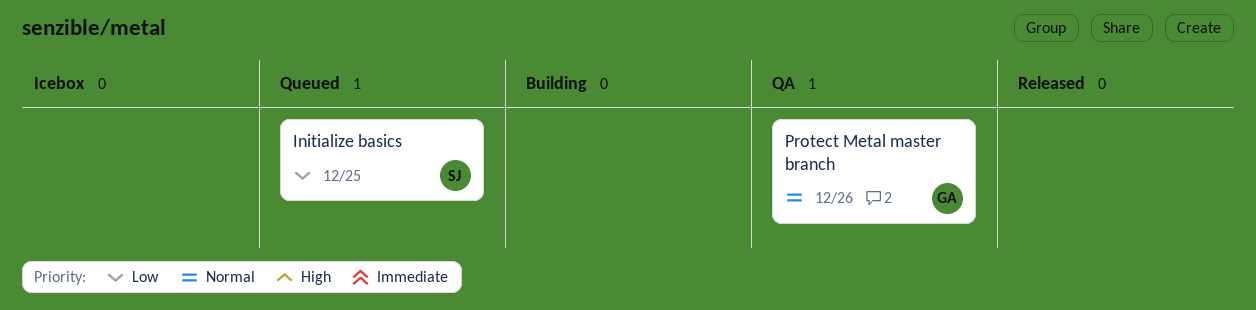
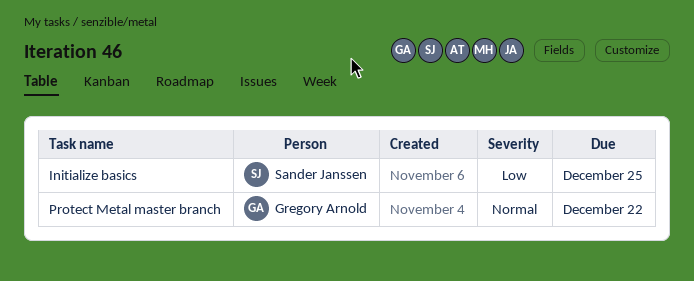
Protect Metal master branch, due: Dec 26 -> Dec 22

